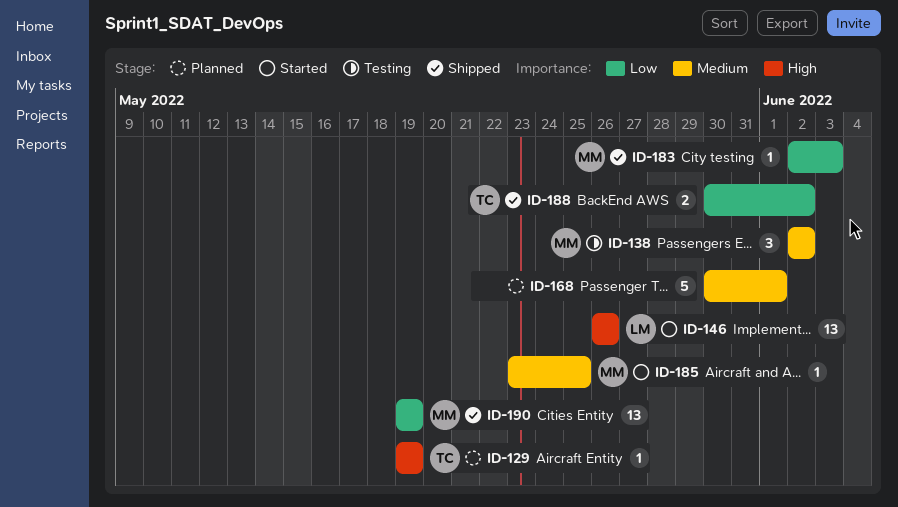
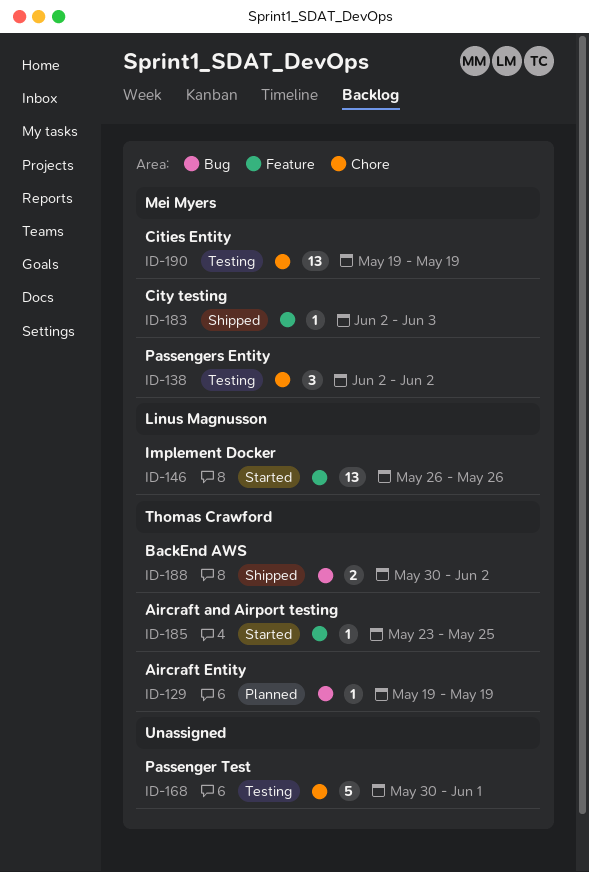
ID-168, status: Planned -> Testing
ID-185, owner: Mei Myers -> Thomas Crawford
ID-190, status: Shipped -> Testing

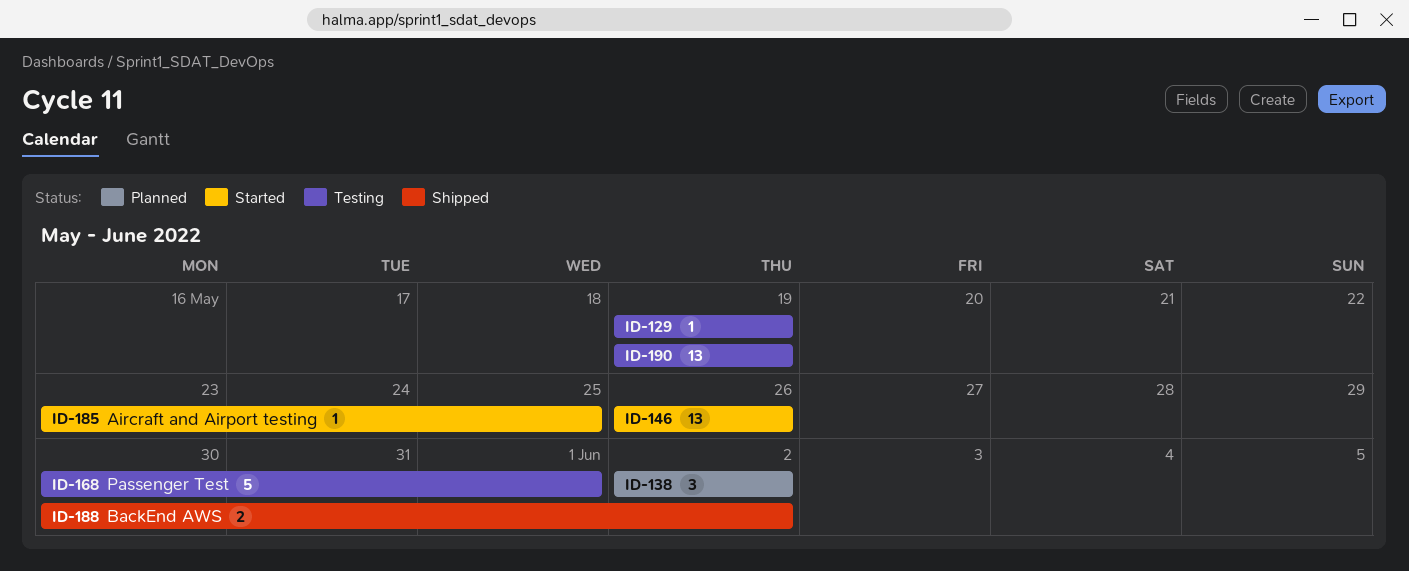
ID-129, status: Planned -> Testing
ID-138, status: Testing -> Planned
ID-183: present -> none

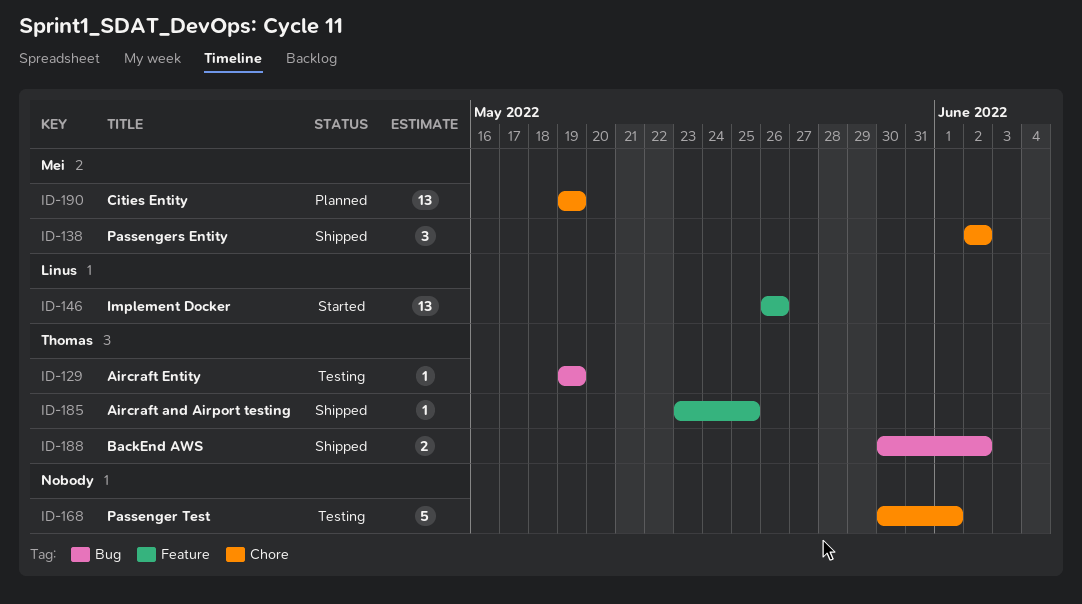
ID-138, status: Planned -> Shipped
ID-185, status: Started -> Shipped
ID-190, status: Testing -> Planned

